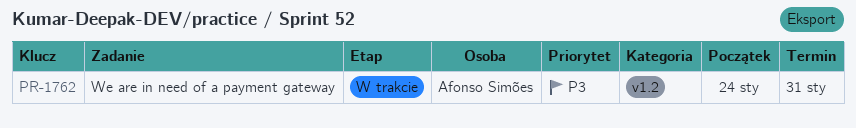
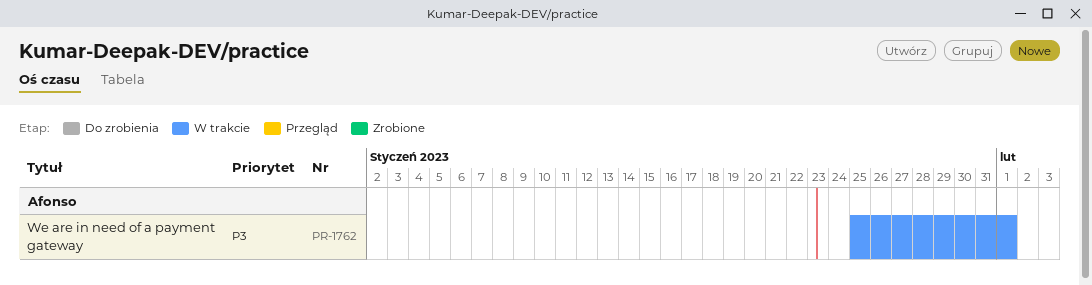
PR-1762, start: Jan 24 -> Jan 25
PR-1762, due: Jan 31 -> Feb 1

